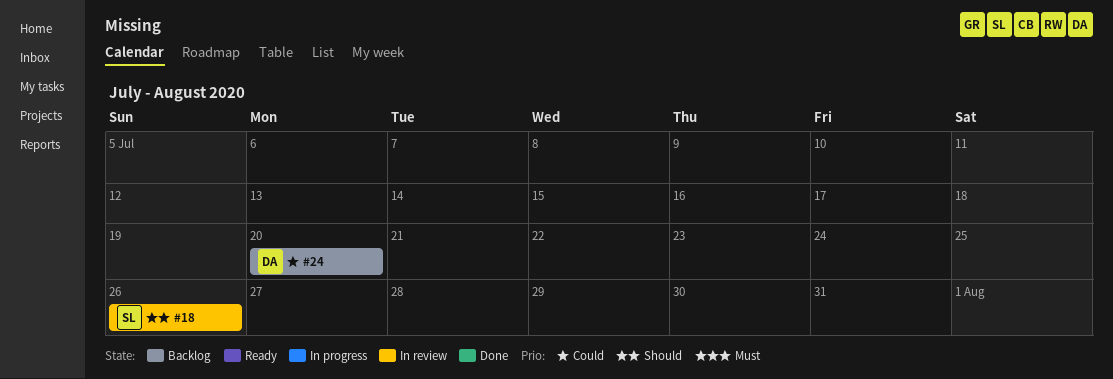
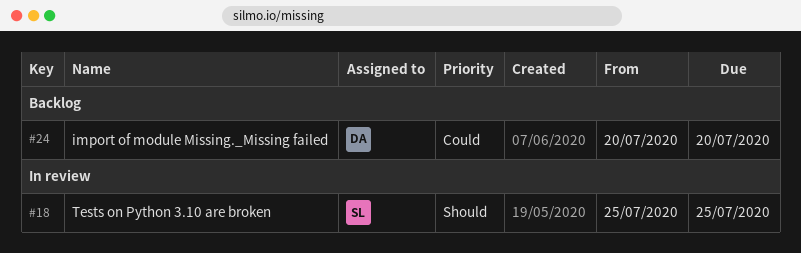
#18, start: Jul 26 -> Jul 25
#18, due: Jul 26 -> Jul 25

